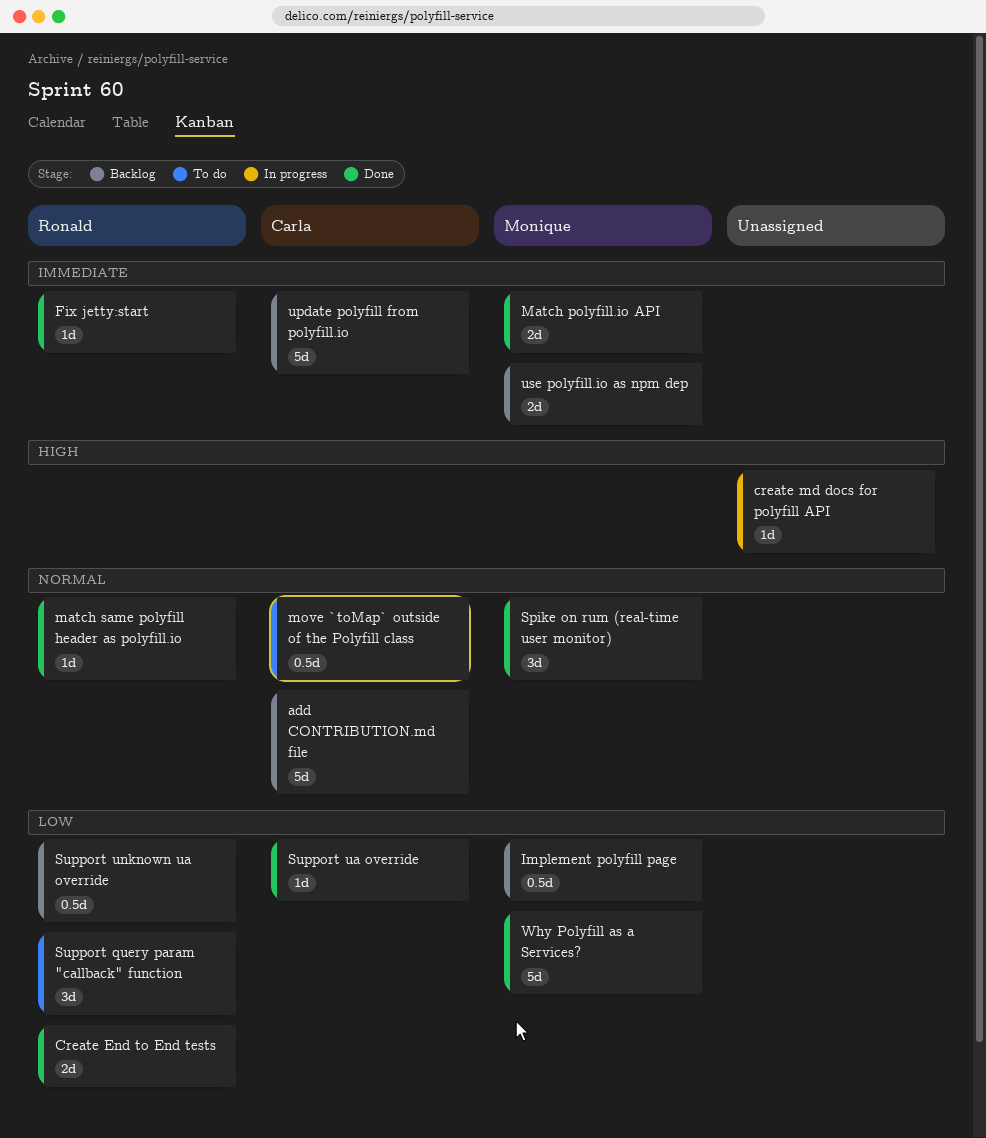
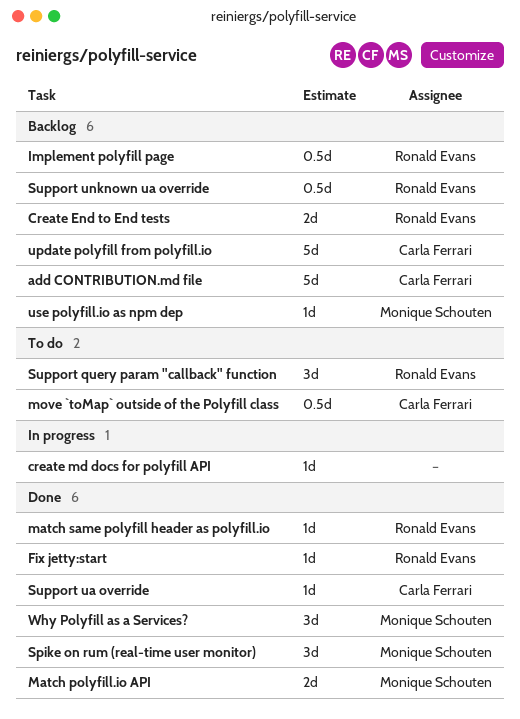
Create End to End tests, status: Done -> Backlog
Implement polyfill page, owner: Monique Schouten -> Ronald Evans
use polyfill.io as npm dep, estimate: 2d -> 1d
Why Polyfill as a Services?, estimate: 5d -> 3d

